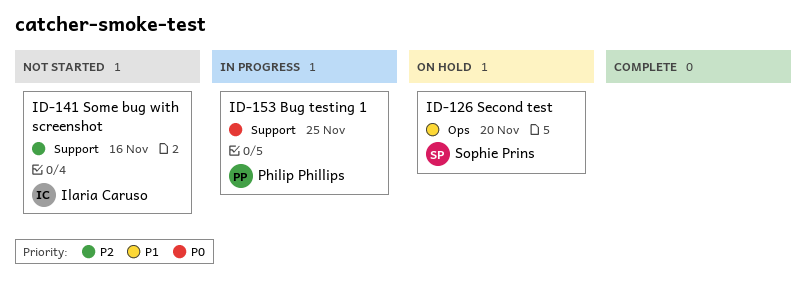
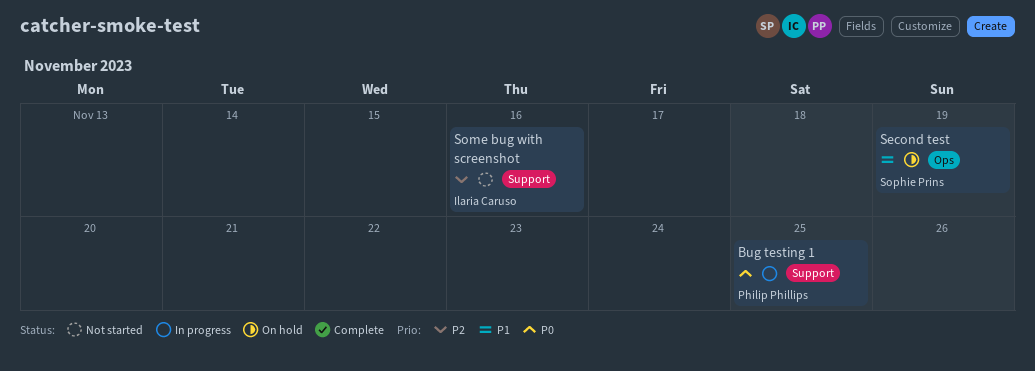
Second test, due: Nov 20 -> Nov 19

